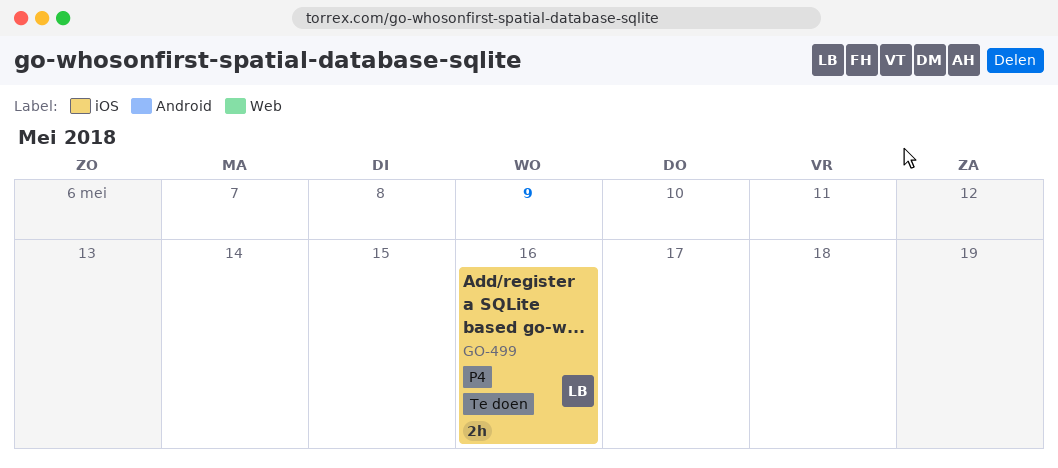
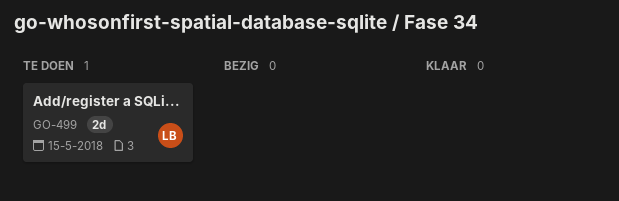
GO-499, estimate: 2h -> 2d
GO-499, due: May 16 -> May 15

